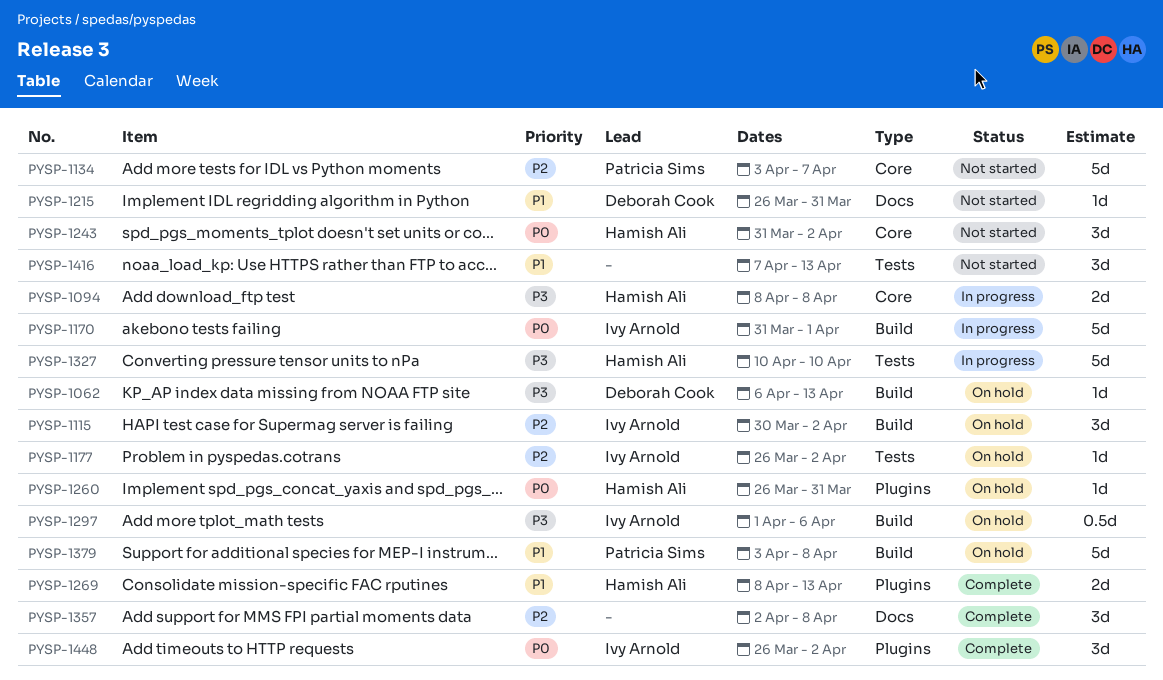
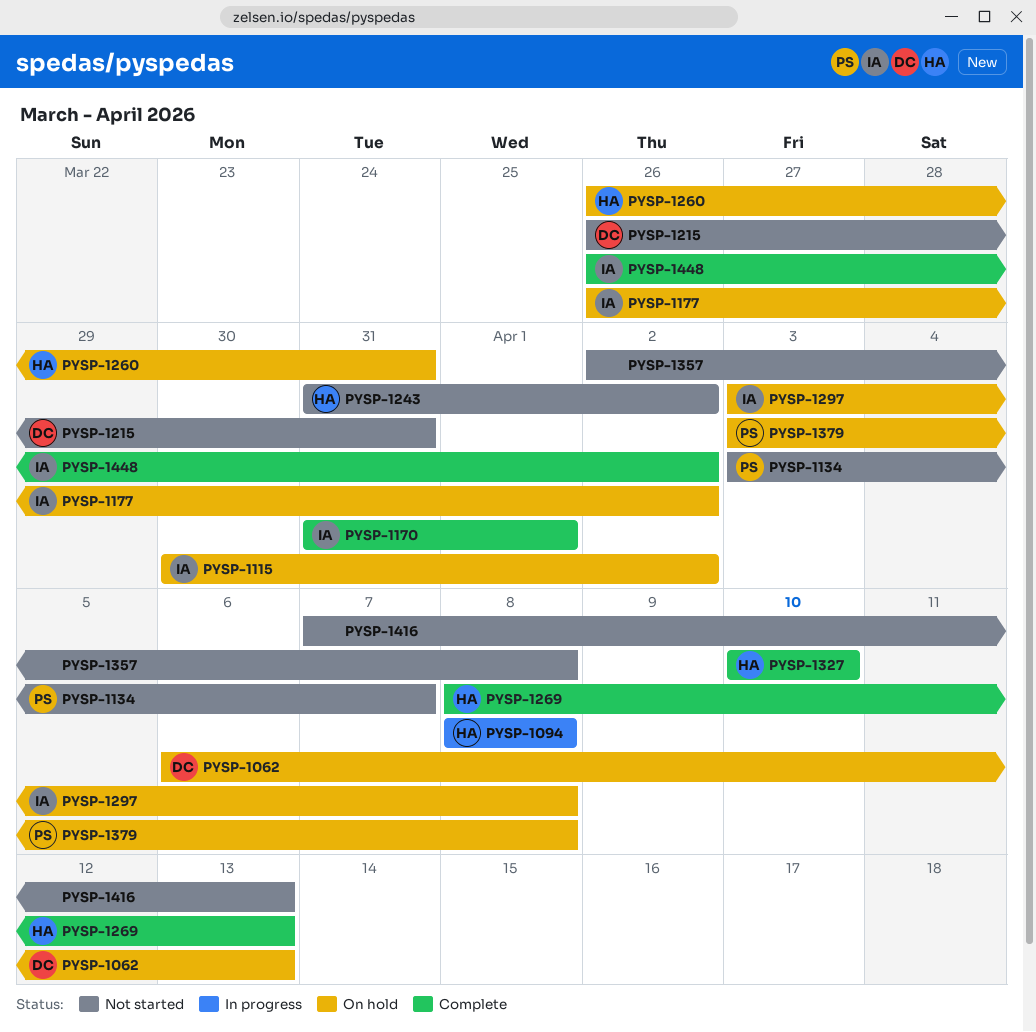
PYSP-1170, status: In progress -> Complete
PYSP-1297, start: Apr 1 -> Apr 3
PYSP-1297, due: Apr 6 -> Apr 8
PYSP-1327, status: In progress -> Complete
PYSP-1357, status: Complete -> Not started

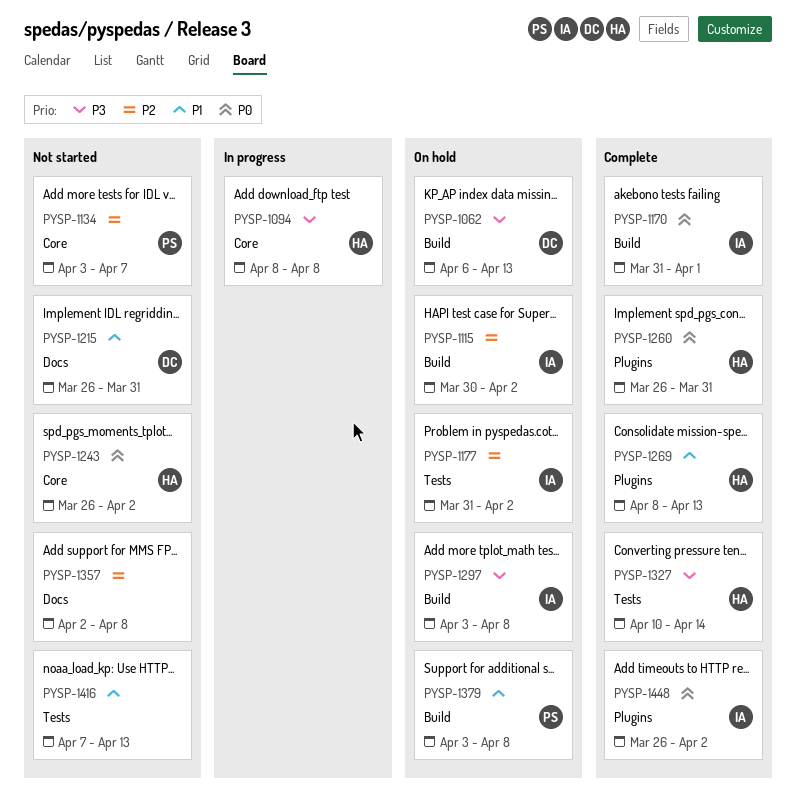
PYSP-1177, start: Mar 26 -> Mar 31
PYSP-1243, start: Mar 31 -> Mar 26
PYSP-1260, status: On hold -> Complete
PYSP-1327, due: Apr 10 -> Apr 14

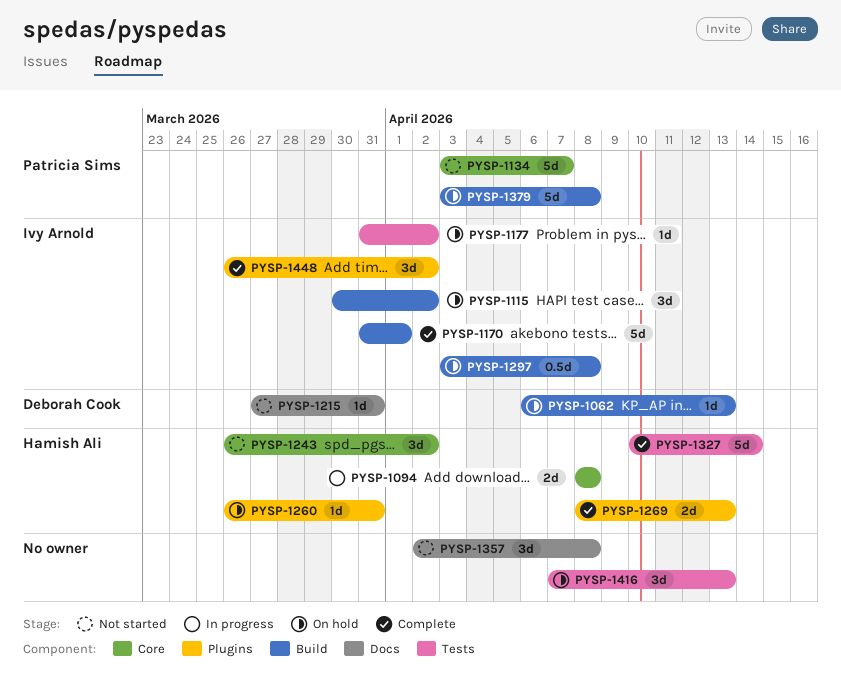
PYSP-1215, start: Mar 26 -> Mar 27
PYSP-1260, status: Complete -> On hold
PYSP-1416, status: Not started -> On hold

